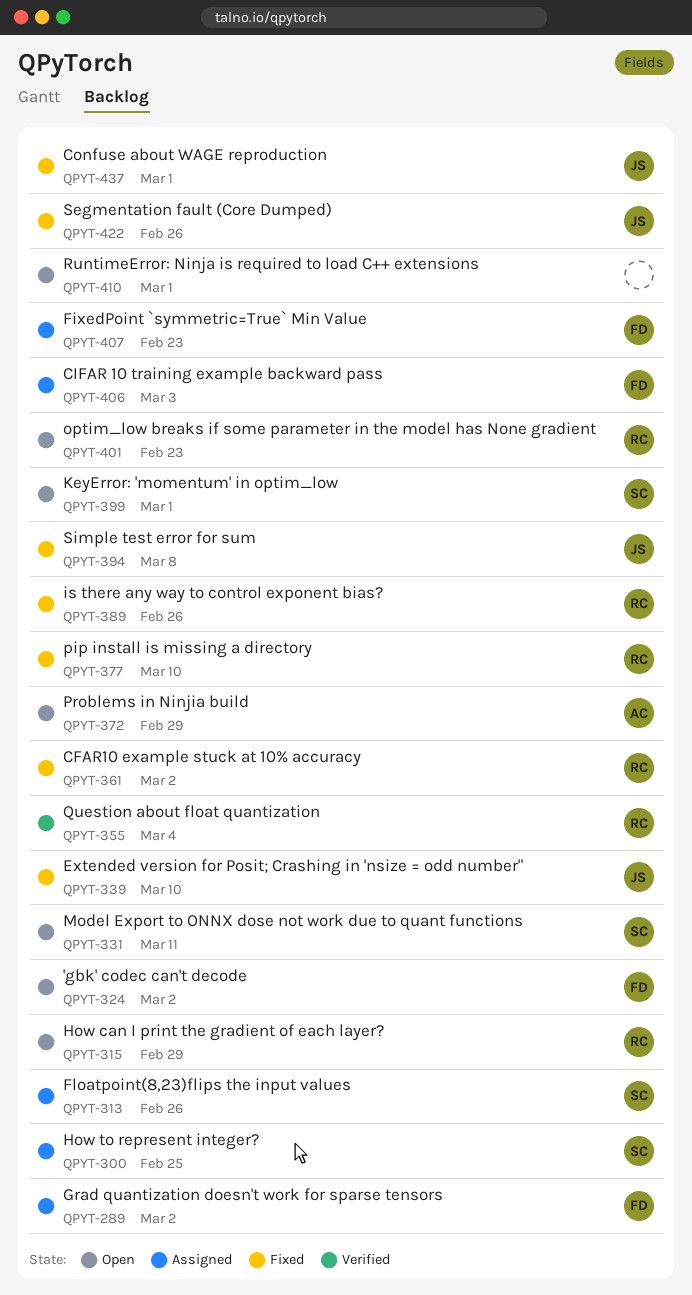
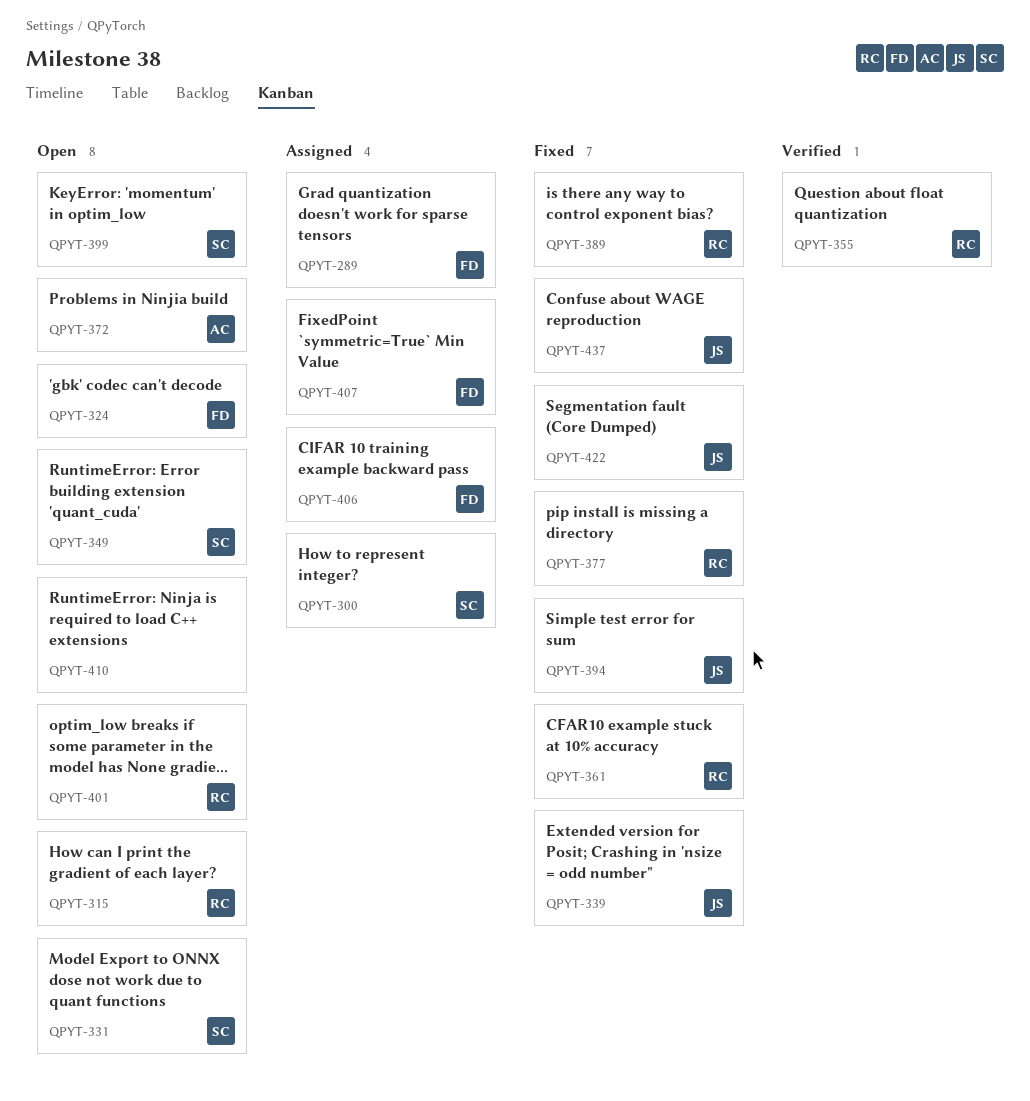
QPYT-313: present -> none
QPYT-349: none -> present

